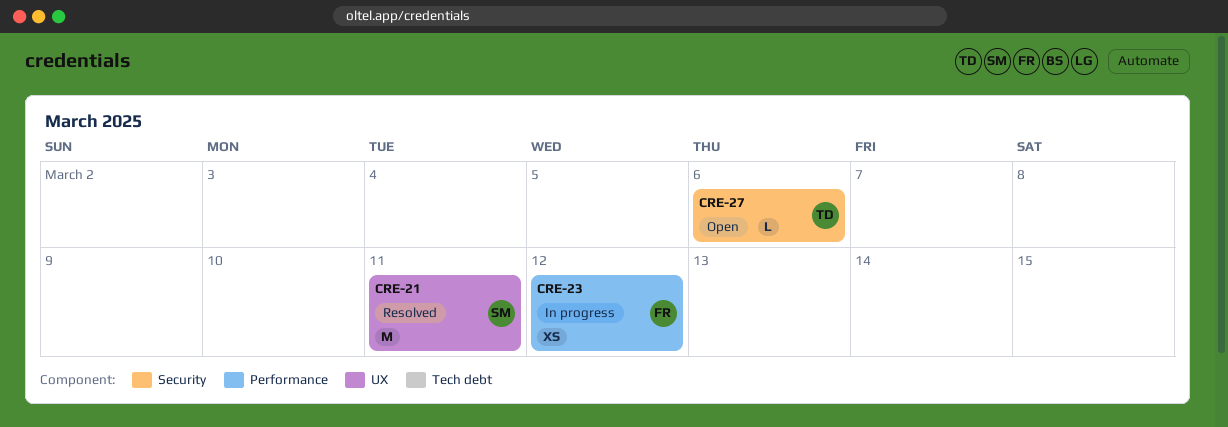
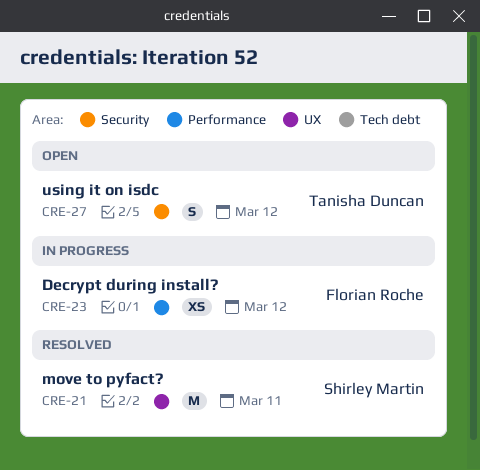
CRE-27, estimate: L -> S
CRE-27, due: Mar 6 -> Mar 12

